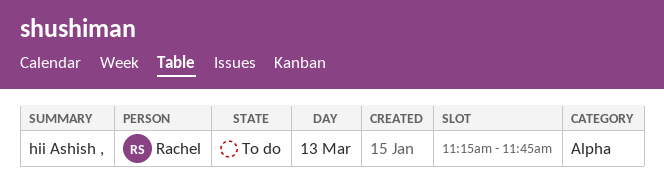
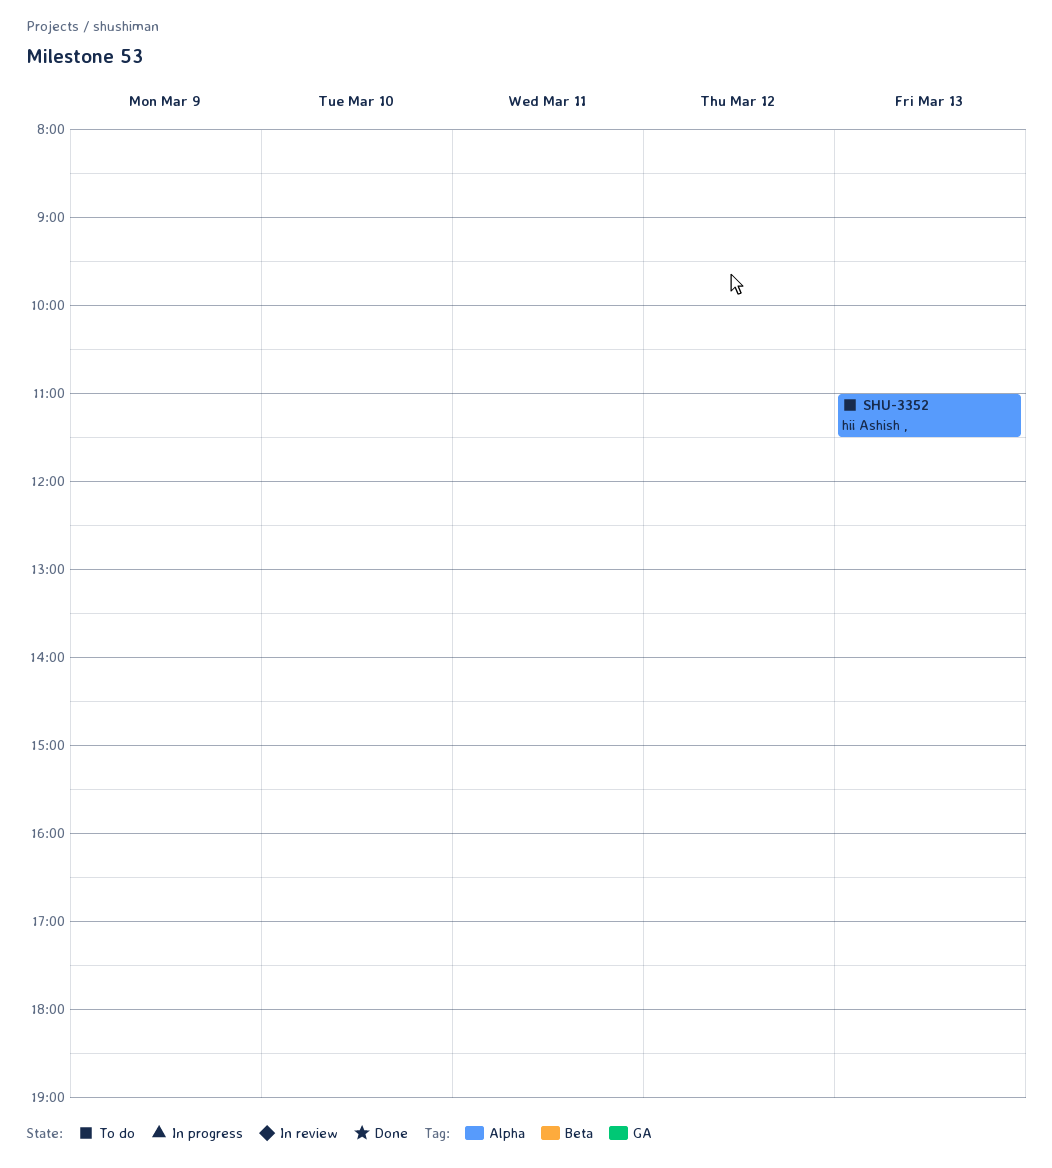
hii Ashish ,, begins: 11:15 -> 11:00
hii Ashish ,, ends: 11:45 -> 11:30

